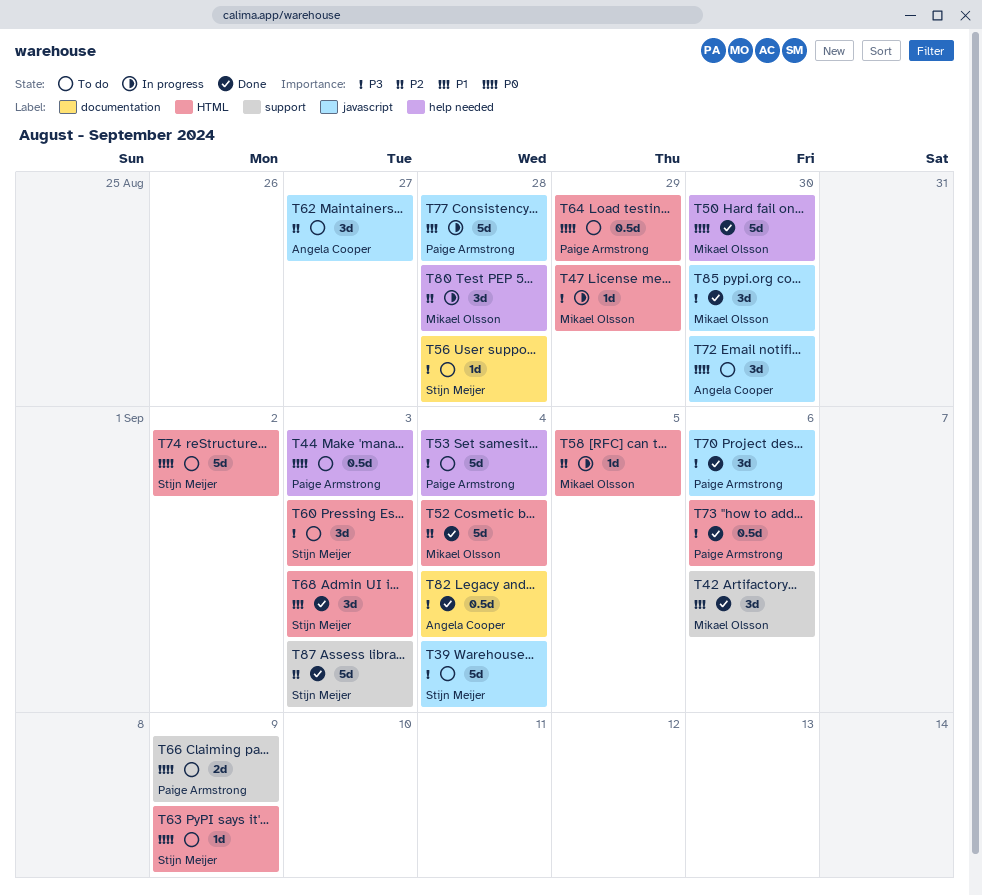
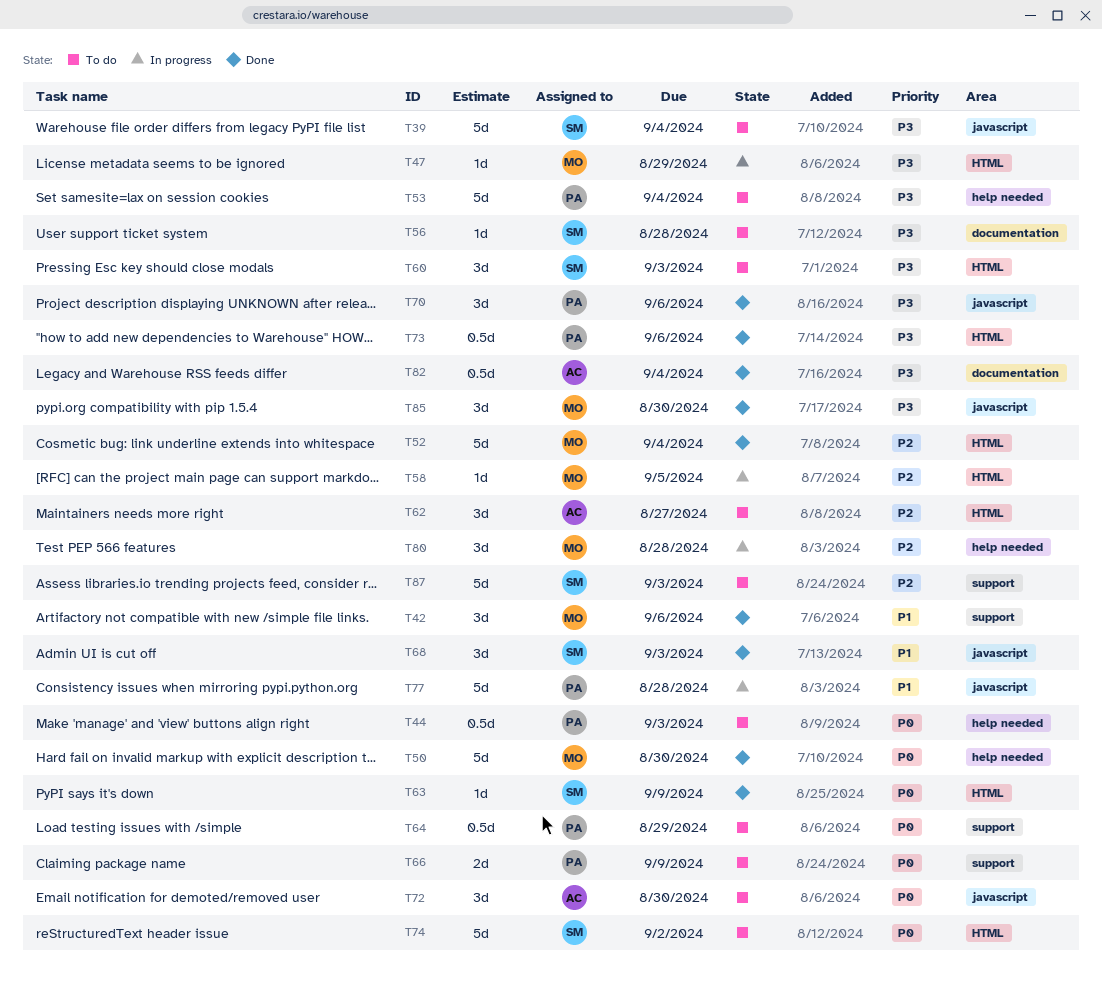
T62, label: javascript -> HTML
T63, status: To do -> Done
T64, label: HTML -> support
T68, label: HTML -> javascript
T87, status: Done -> To do

